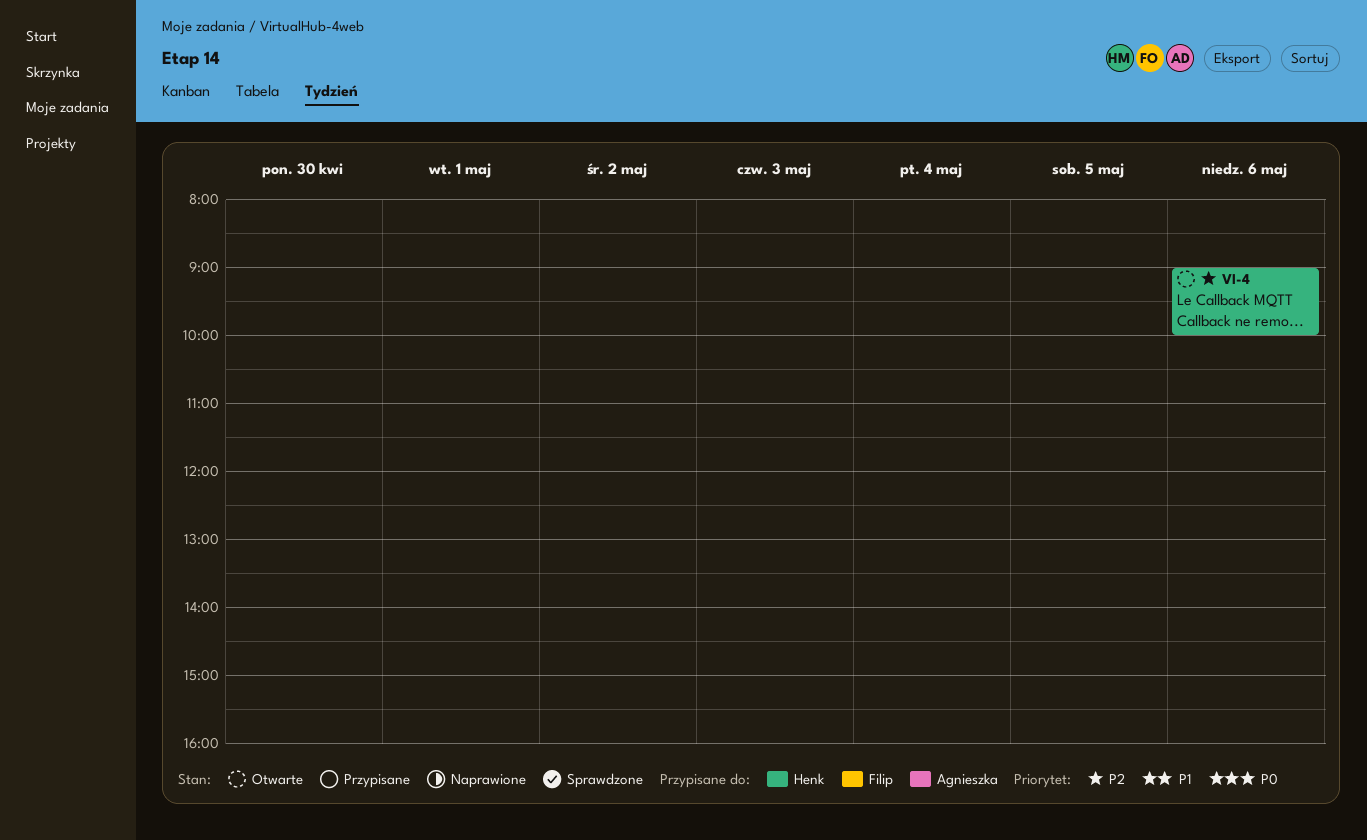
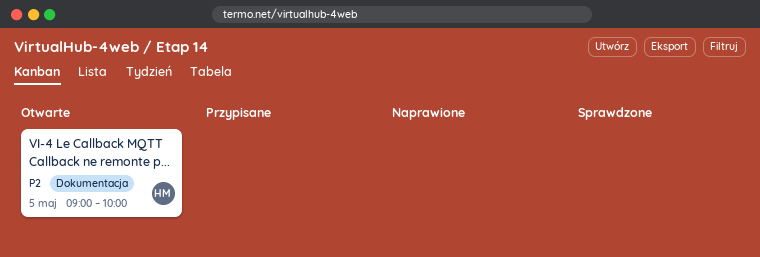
VI-4, day: May 6 -> May 5

